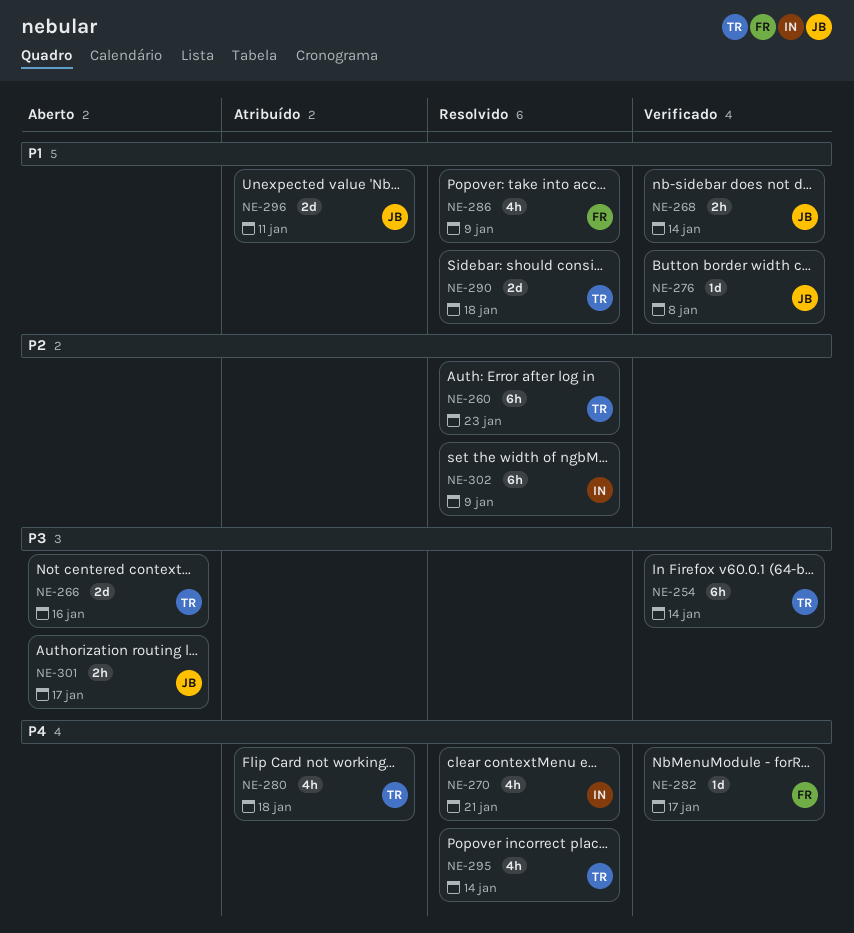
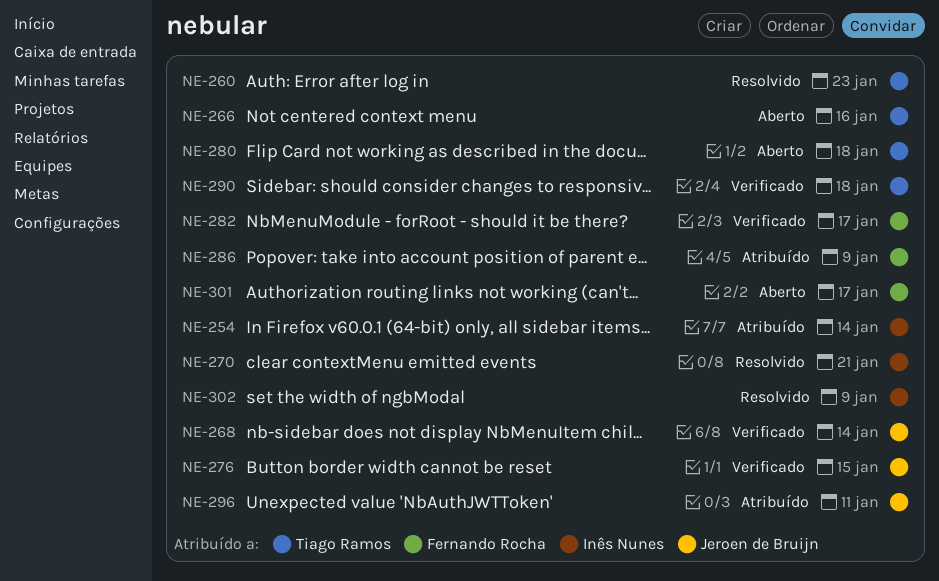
NE-254, status: Verificado -> Atribuído
NE-254, owner: Tiago Ramos -> Inês Nunes
NE-276, due: Jan 8 -> Jan 15
NE-280, status: Atribuído -> Aberto
NE-286, status: Resolvido -> Atribuído
NE-290, status: Resolvido -> Verificado
NE-295: present -> none
NE-301, owner: Jeroen de Bruijn -> Fernando Rocha

